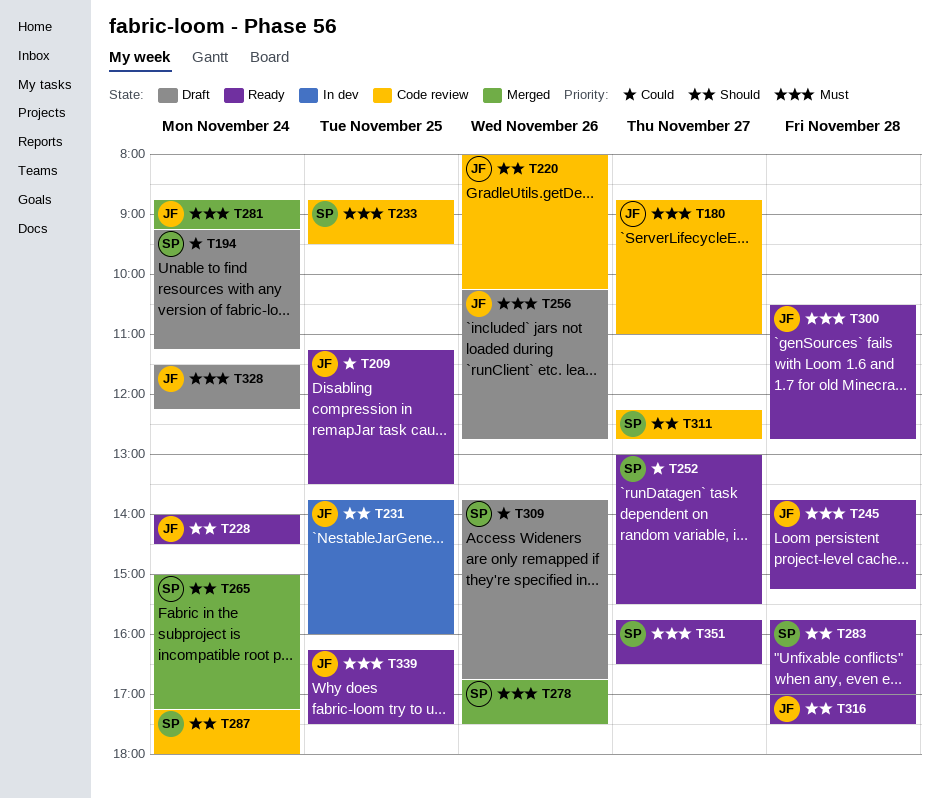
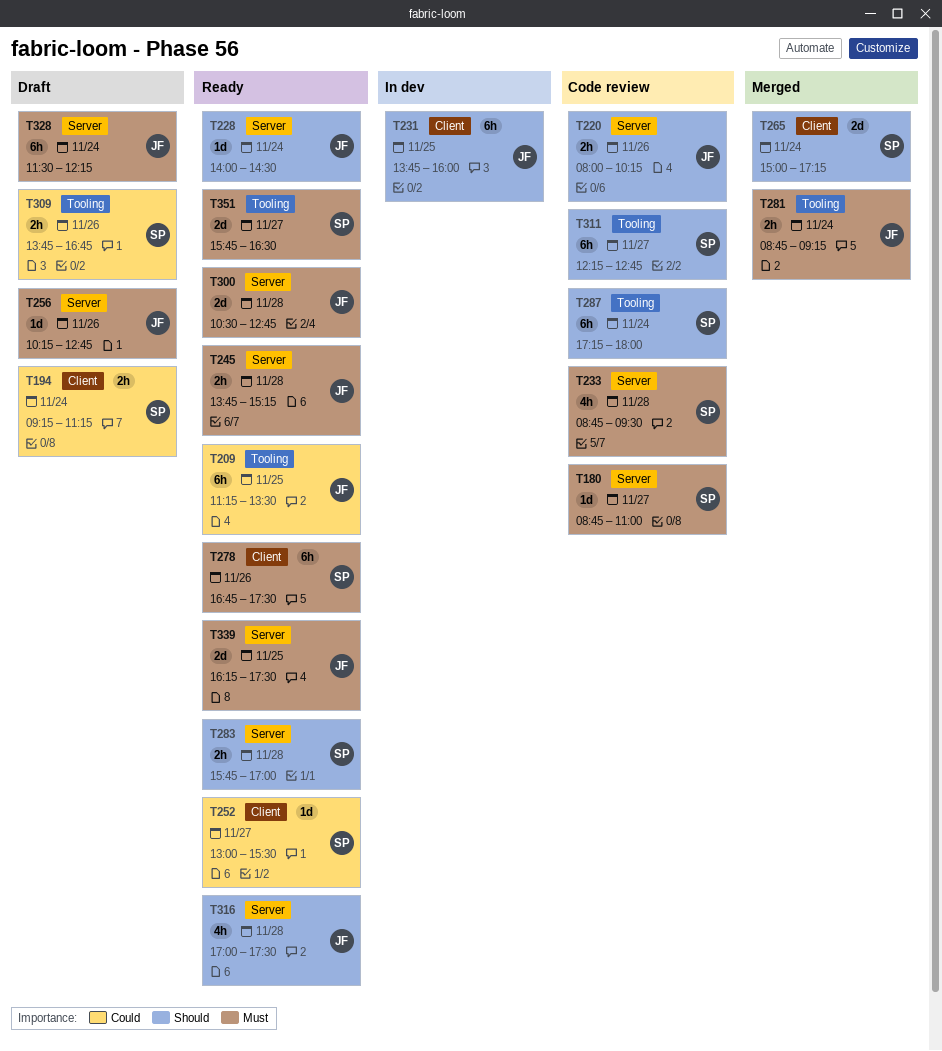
T180, owner: JF -> SP
T233, day: Nov 25 -> Nov 28
T278, status: Merged -> Ready

